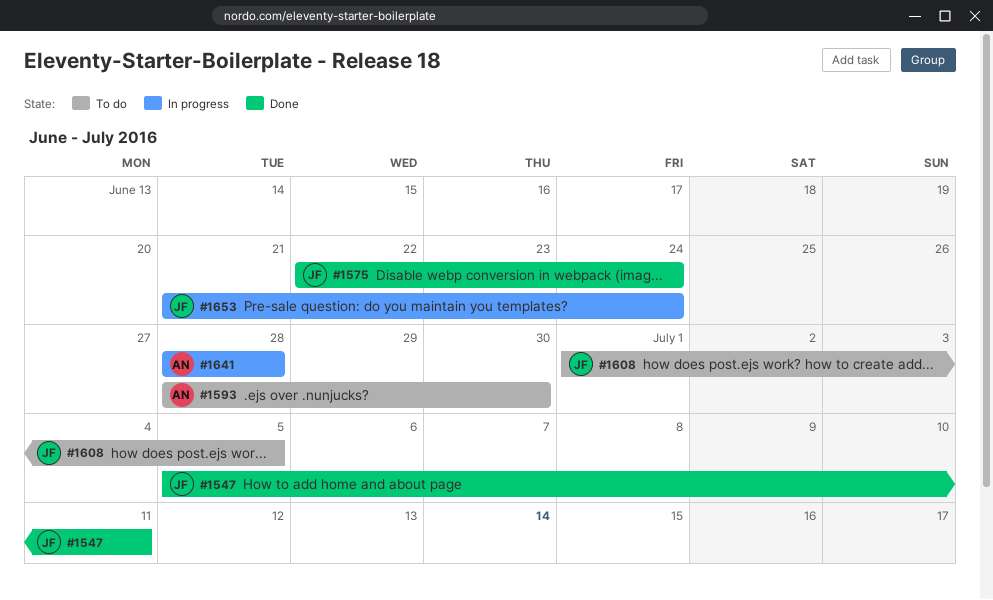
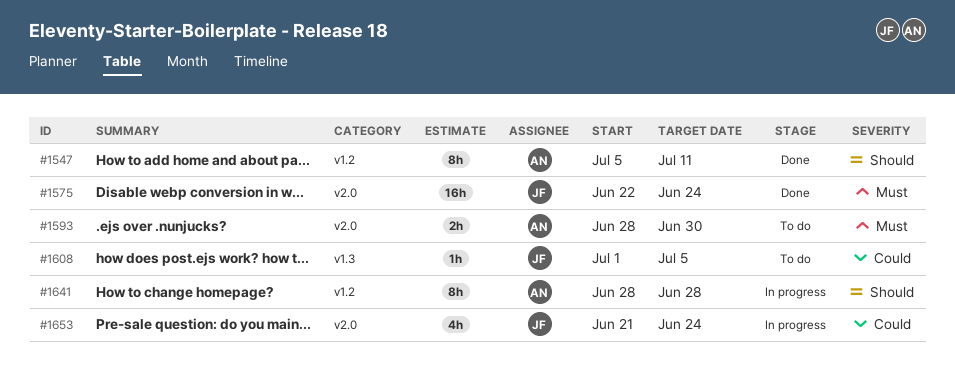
#1547, owner: JF -> AN

